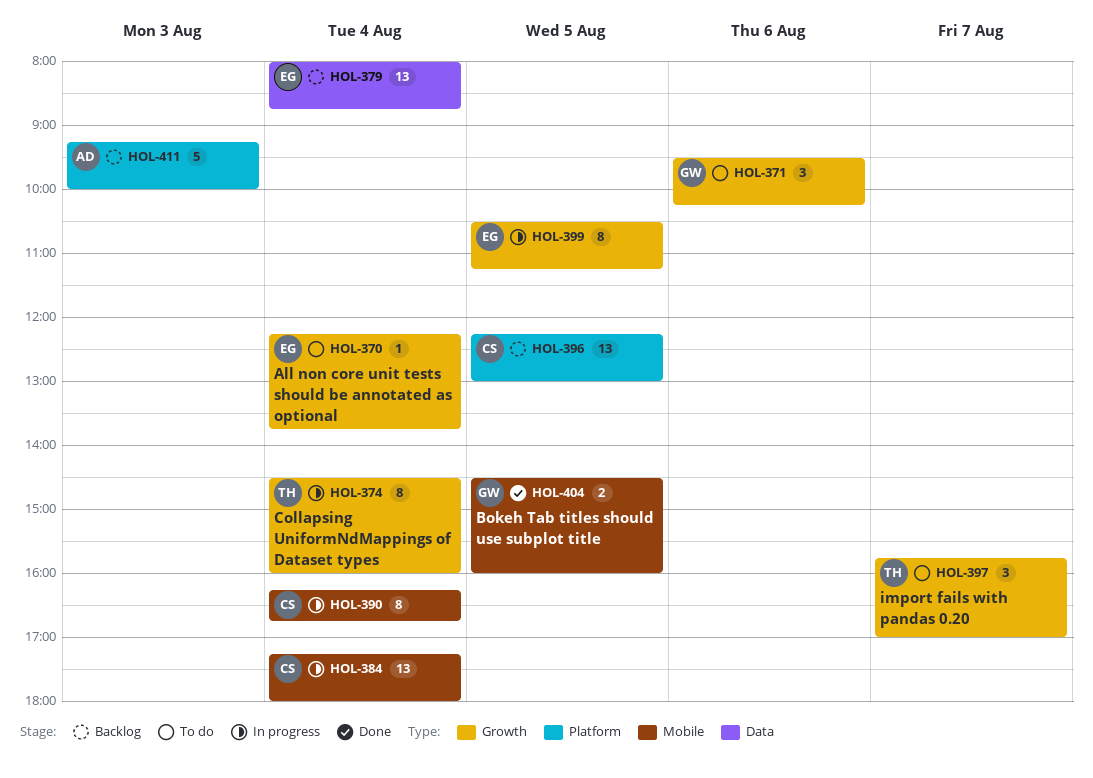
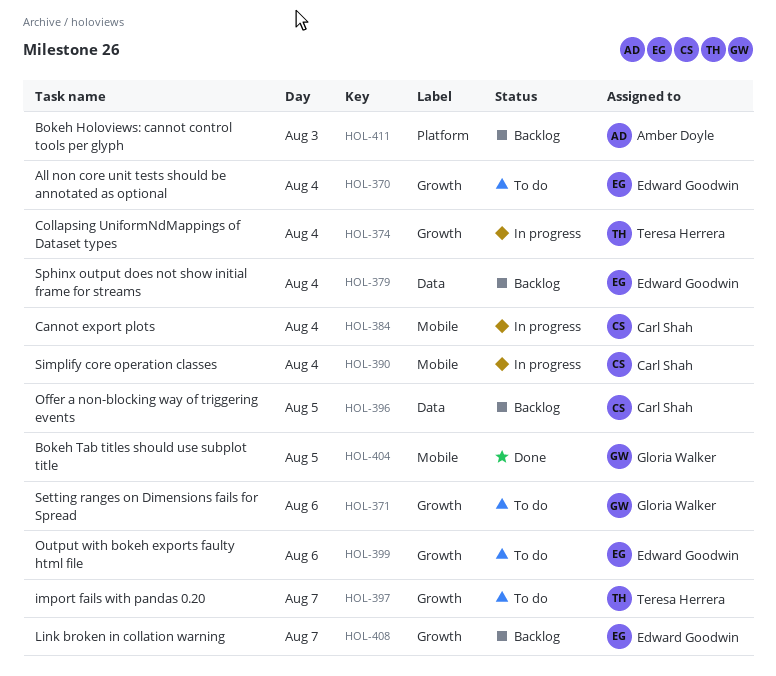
HOL-396, label: Platform -> Data
HOL-399, status: In progress -> To do
HOL-399, day: Aug 5 -> Aug 6
HOL-408: none -> present

